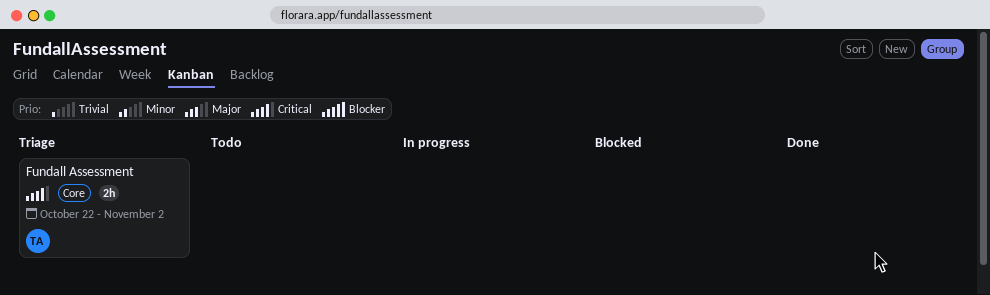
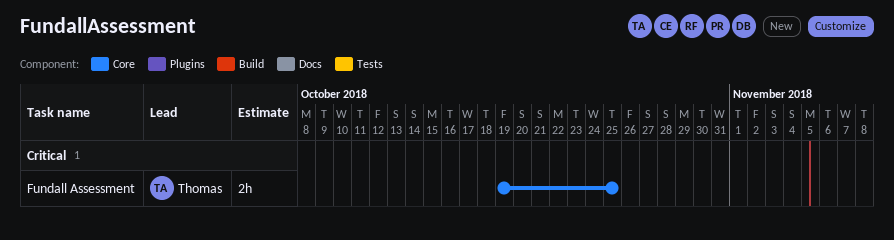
Fundall Assessment, start: Oct 22 -> Oct 19
Fundall Assessment, due: Nov 2 -> Oct 25

